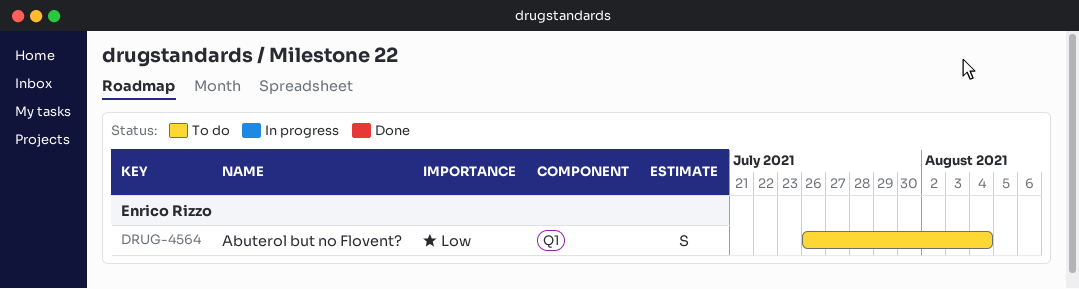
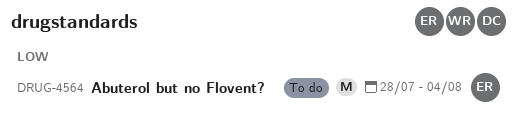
DRUG-4564, estimate: S -> M
DRUG-4564, start: Jul 26 -> Jul 28

